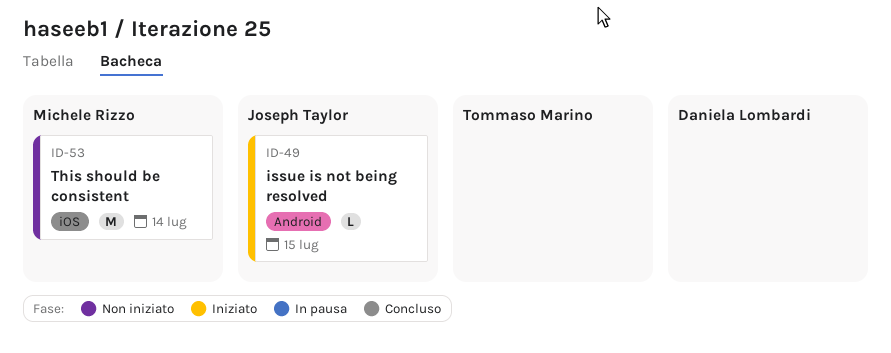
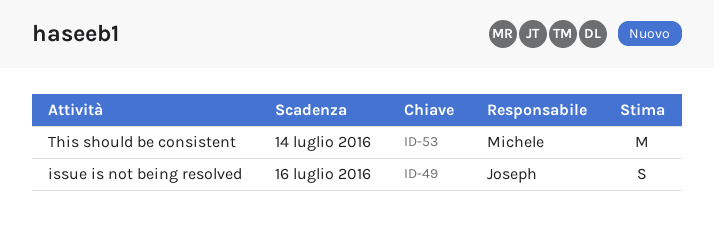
ID-49, estimate: L -> S
ID-49, due: Jul 15 -> Jul 16

